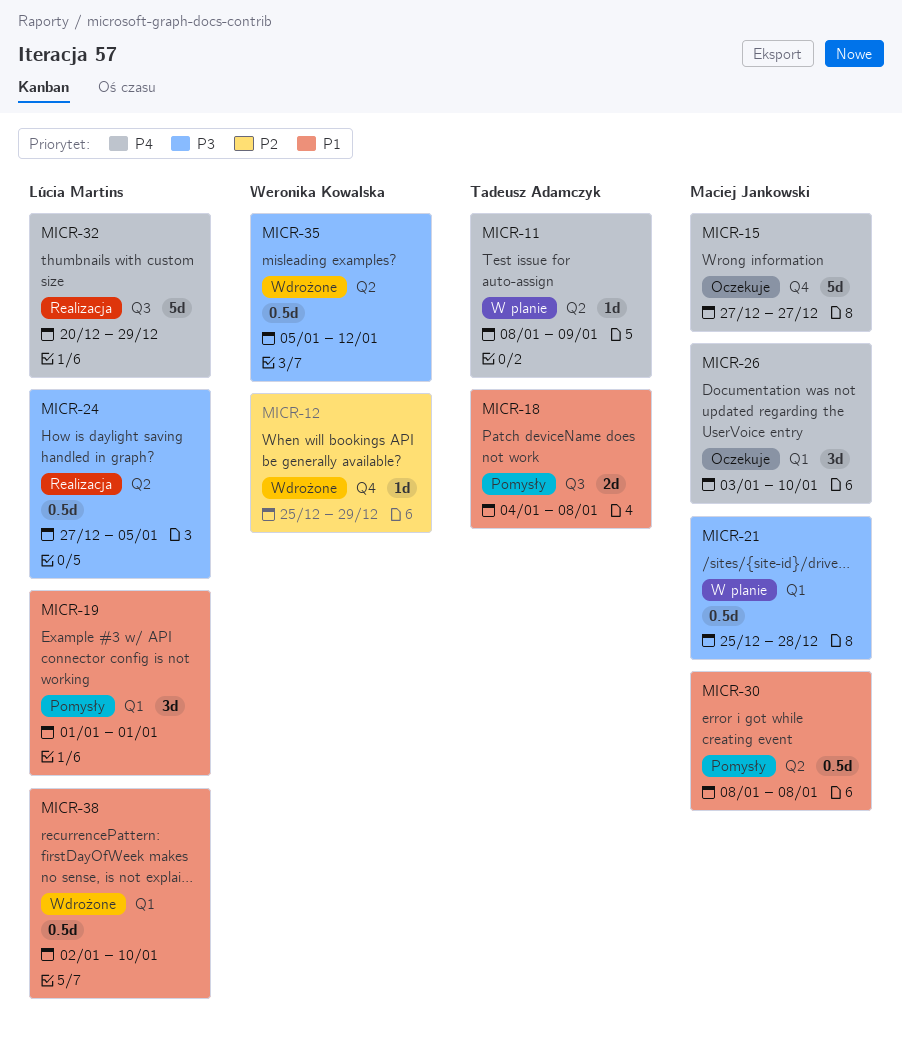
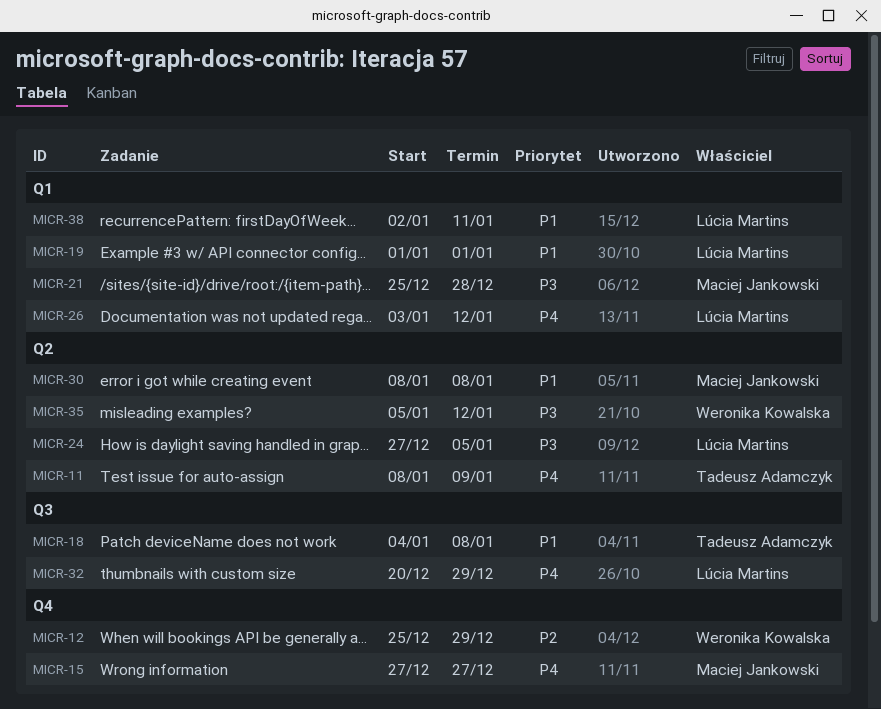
MICR-26, owner: Maciej Jankowski -> Lúcia Martins
MICR-26, due: Jan 10 -> Jan 12
MICR-38, due: Jan 10 -> Jan 11

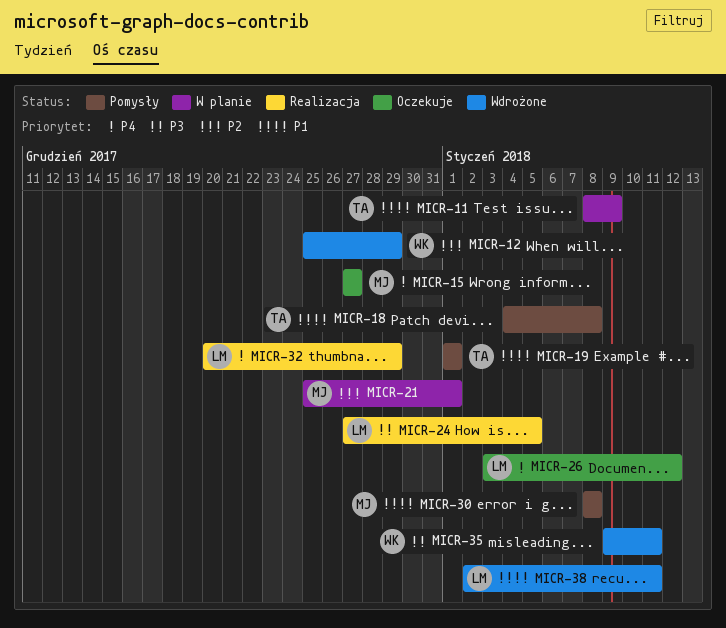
MICR-11, priority: P4 -> P1
MICR-19, owner: Lúcia Martins -> Tadeusz Adamczyk
MICR-21, priority: P3 -> P2
MICR-21, due: Dec 28 -> Jan 1
MICR-35, start: Jan 5 -> Jan 9
MICR-35, due: Jan 12 -> Jan 11

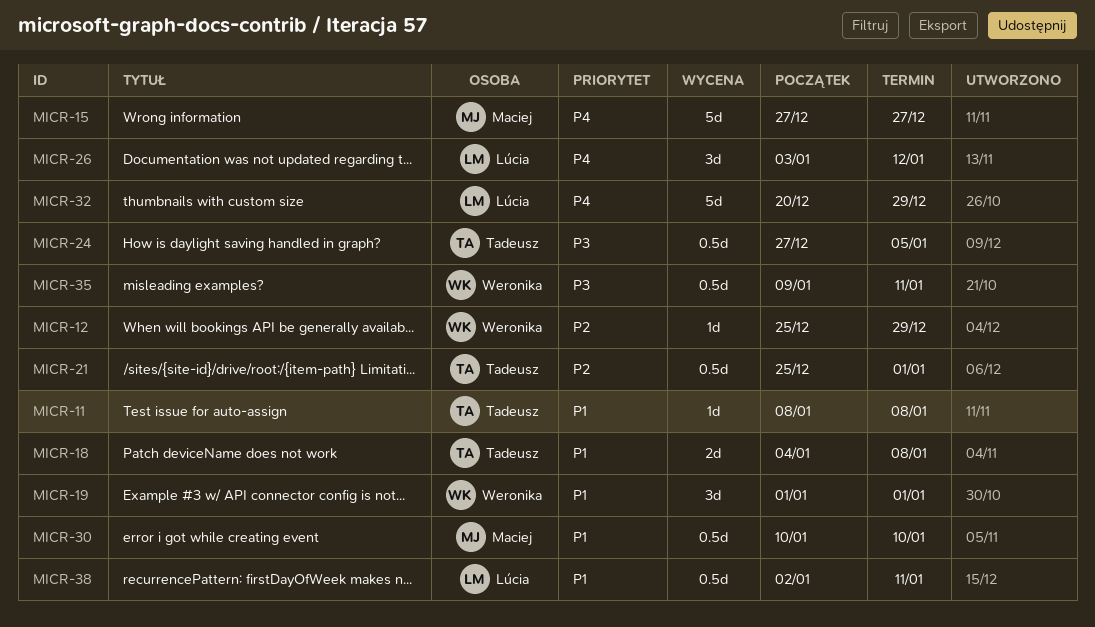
MICR-11, due: Jan 9 -> Jan 8
MICR-19, owner: Tadeusz -> Weronika
MICR-21, owner: Maciej -> Tadeusz
MICR-24, owner: Lúcia -> Tadeusz
MICR-30, start: Jan 8 -> Jan 10
MICR-30, due: Jan 8 -> Jan 10

